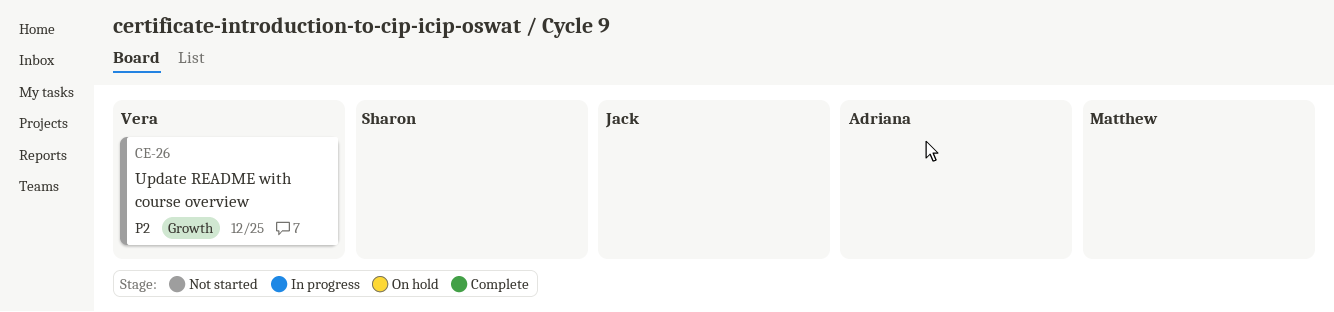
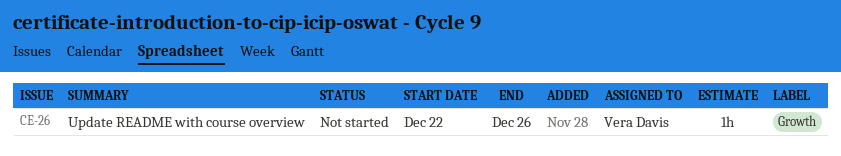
CE-26, due: Dec 25 -> Dec 26

